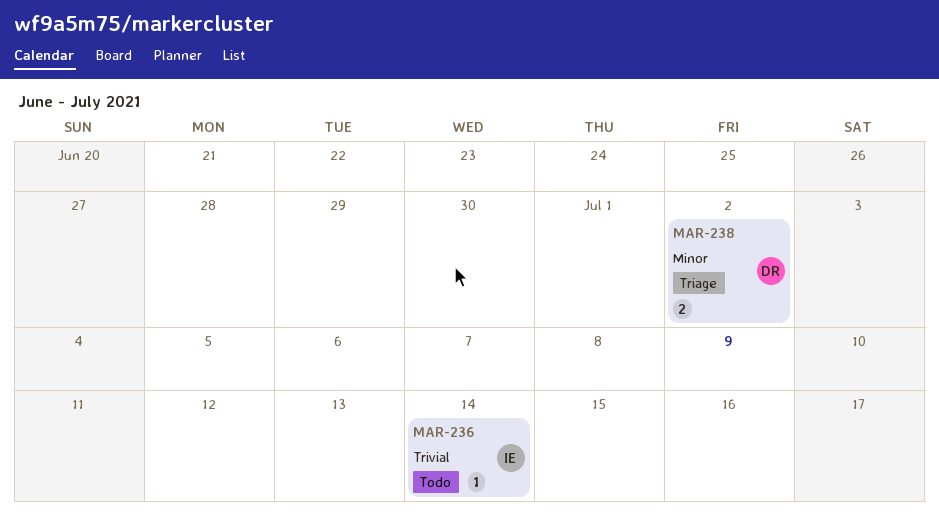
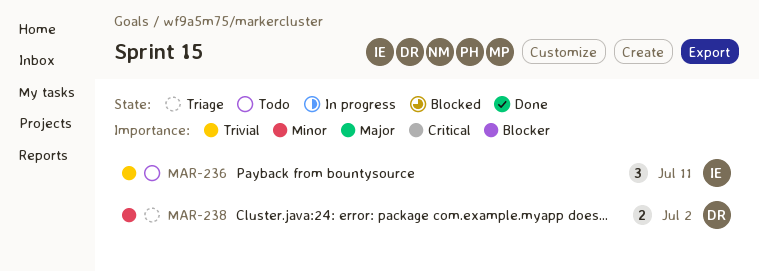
MAR-236, estimate: 1 -> 3
MAR-236, due: Jul 14 -> Jul 11

